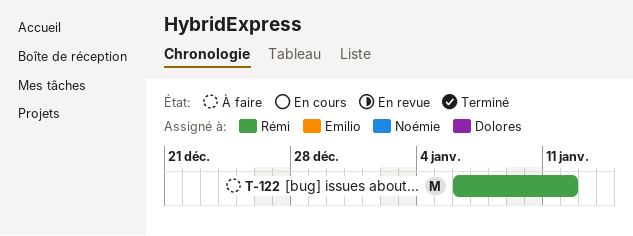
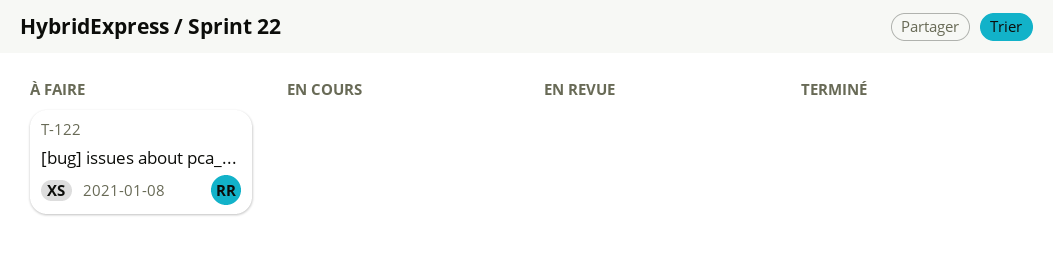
T-122, estimate: M -> XS
T-122, due: Jan 12 -> Jan 8

